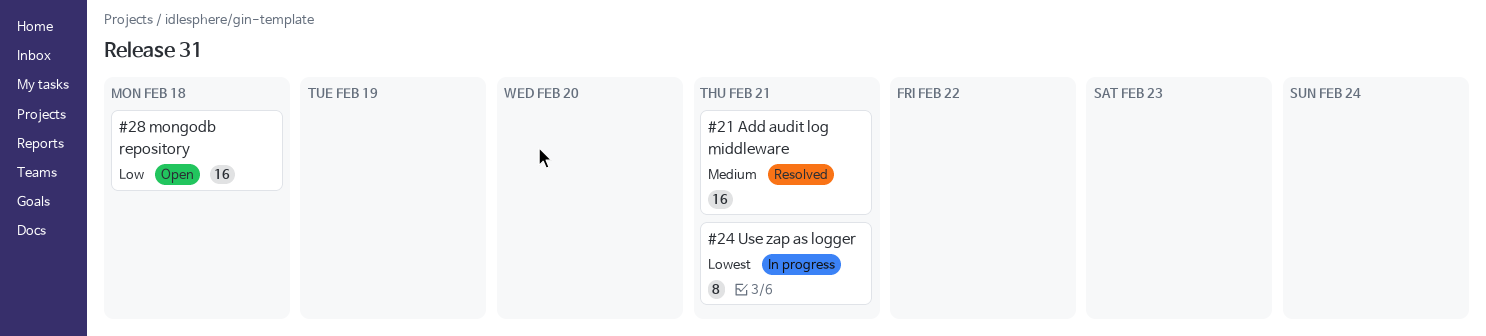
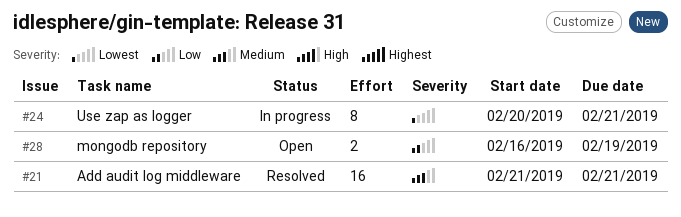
#28, estimate: 16 -> 2
#28, due: Feb 18 -> Feb 19

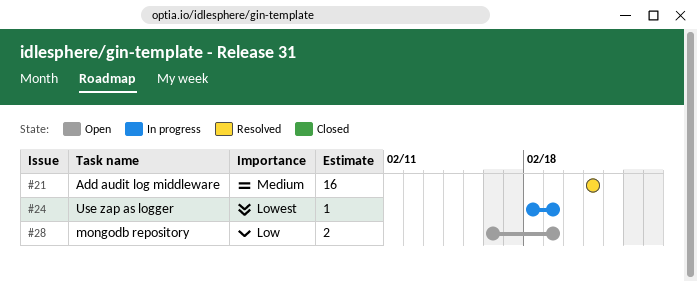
#24, estimate: 8 -> 1
#24, start: Feb 20 -> Feb 18
#24, due: Feb 21 -> Feb 19

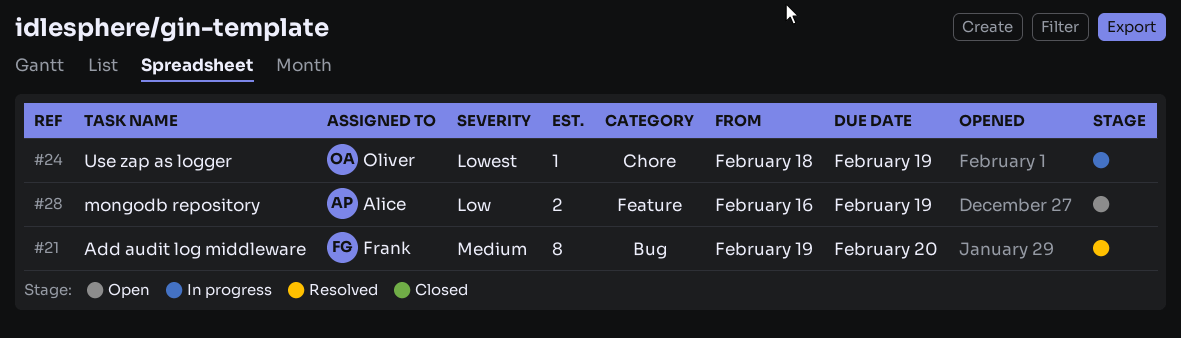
#21, estimate: 16 -> 8
#21, start: Feb 21 -> Feb 19
#21, due: Feb 21 -> Feb 20

